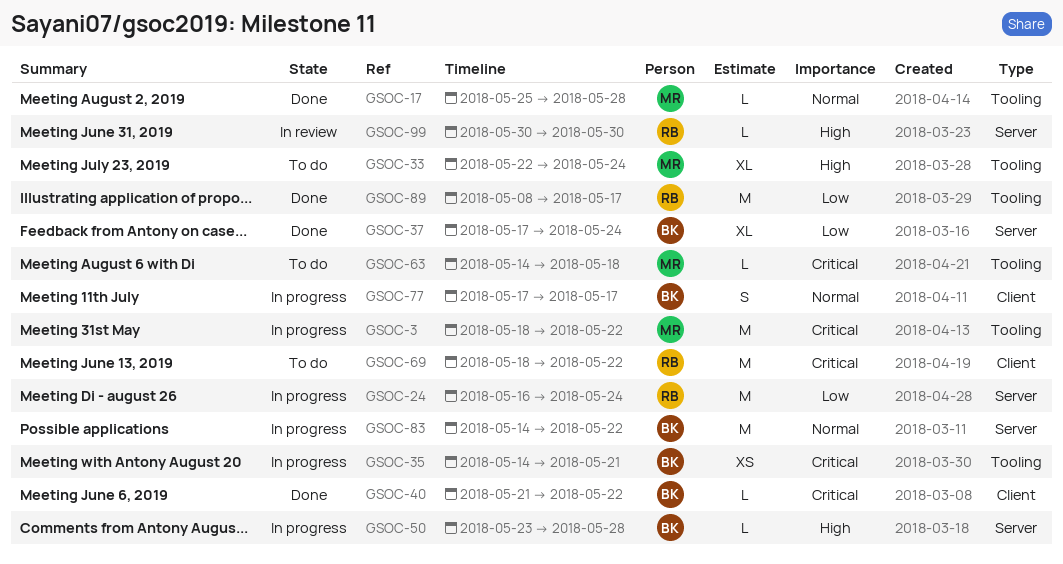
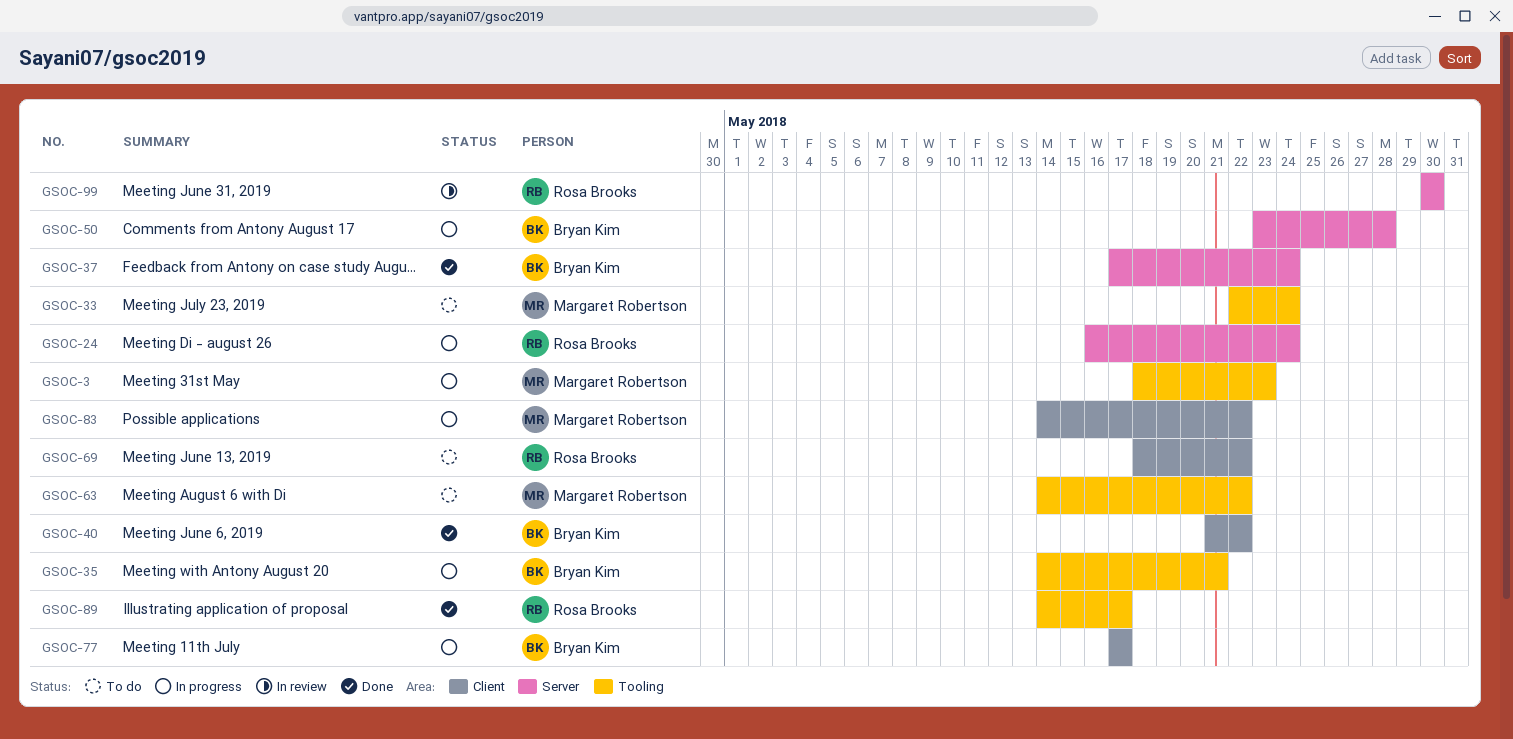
GSOC-3, due: May 22 -> May 23
GSOC-17: present -> none
GSOC-63, due: May 18 -> May 22
GSOC-83, owner: Bryan Kim -> Margaret Robertson
GSOC-83, label: Server -> Client
GSOC-89, start: May 8 -> May 14

